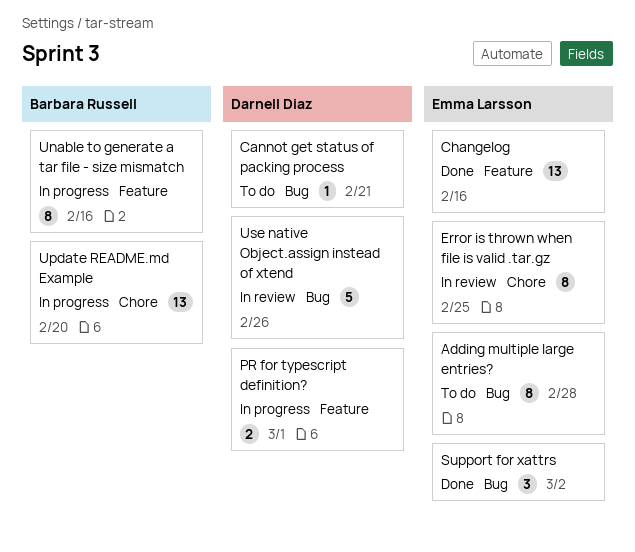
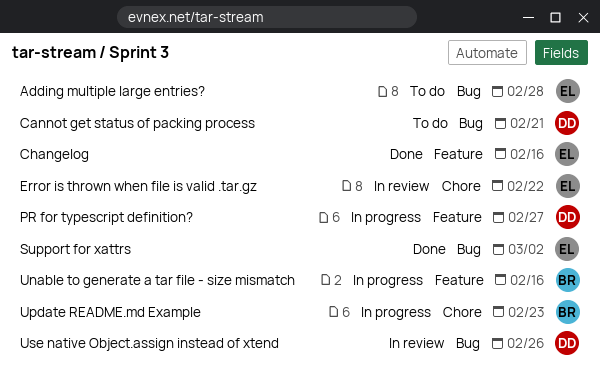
Error is thrown when file is valid .tar.gz, due: Feb 25 -> Feb 22
PR for typescript definition?, due: Mar 1 -> Feb 27
Update README.md Example, due: Feb 20 -> Feb 23

